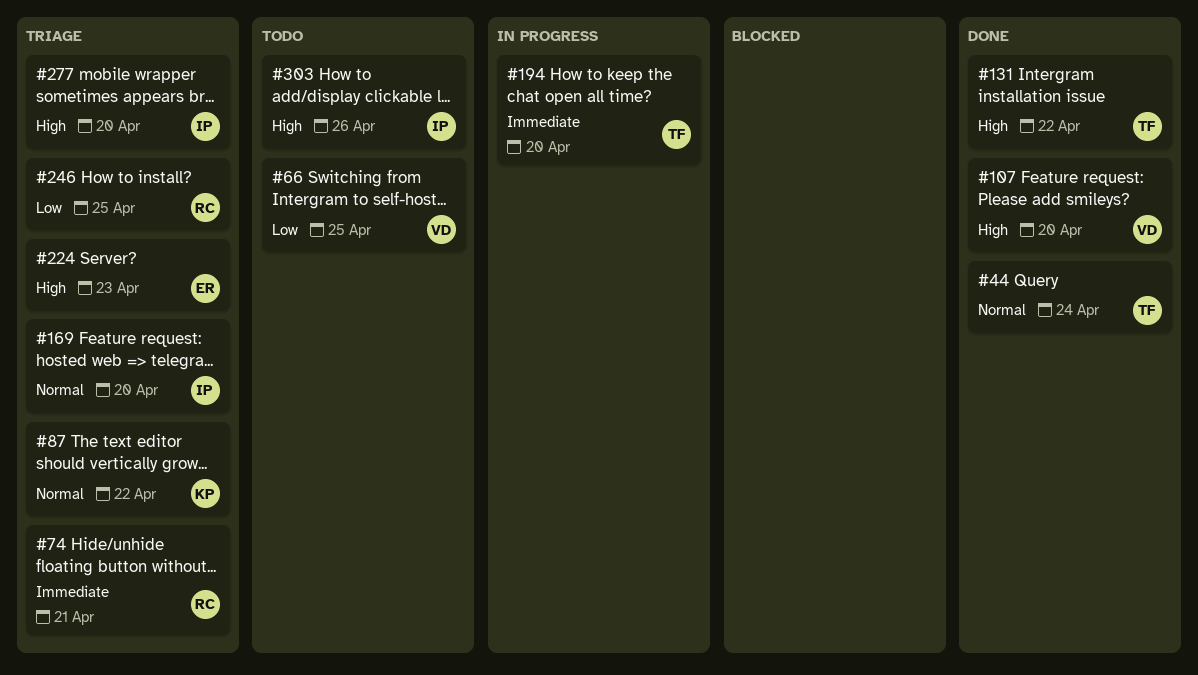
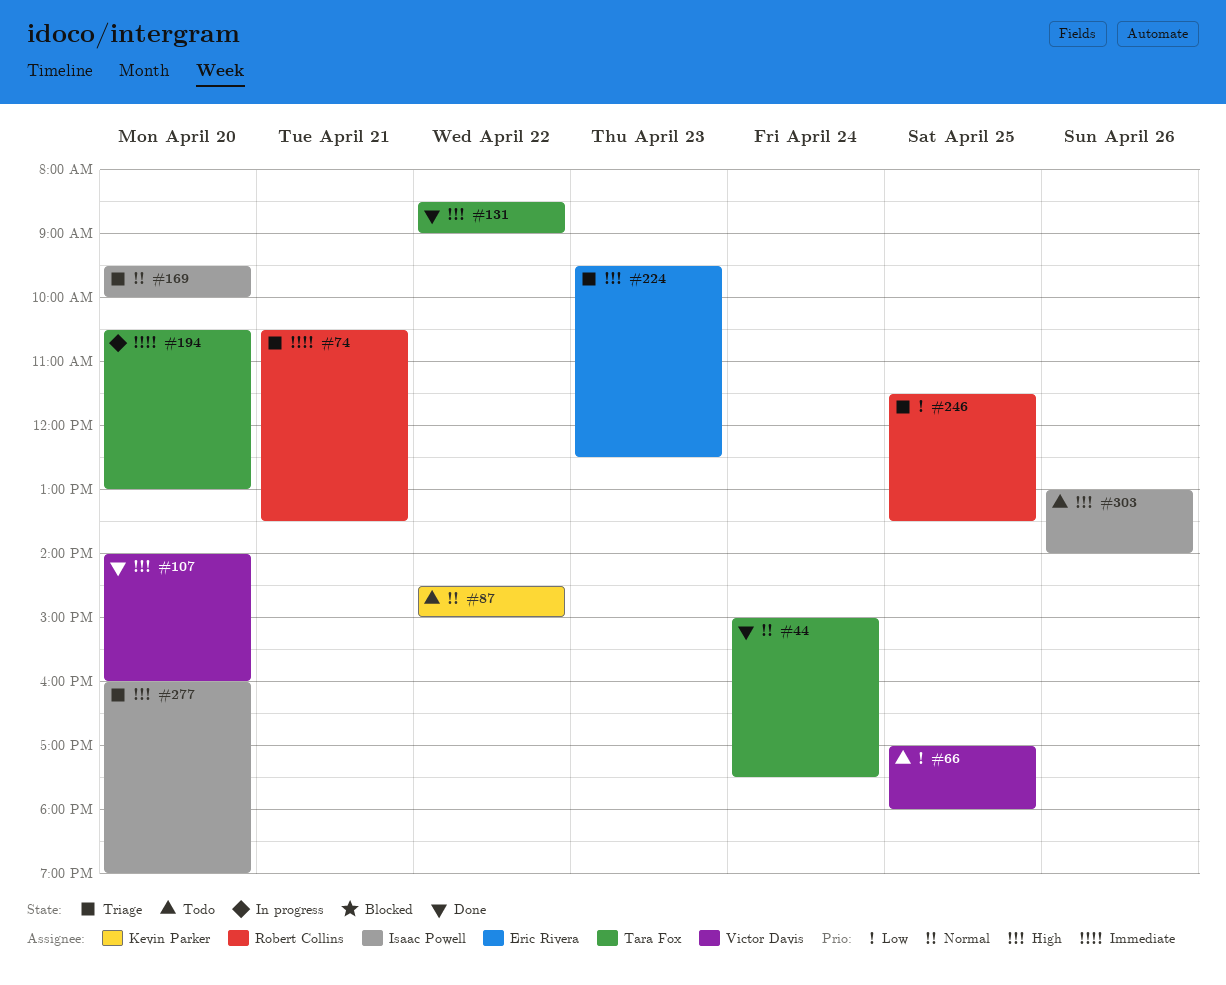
#87, status: Triage -> Todo

